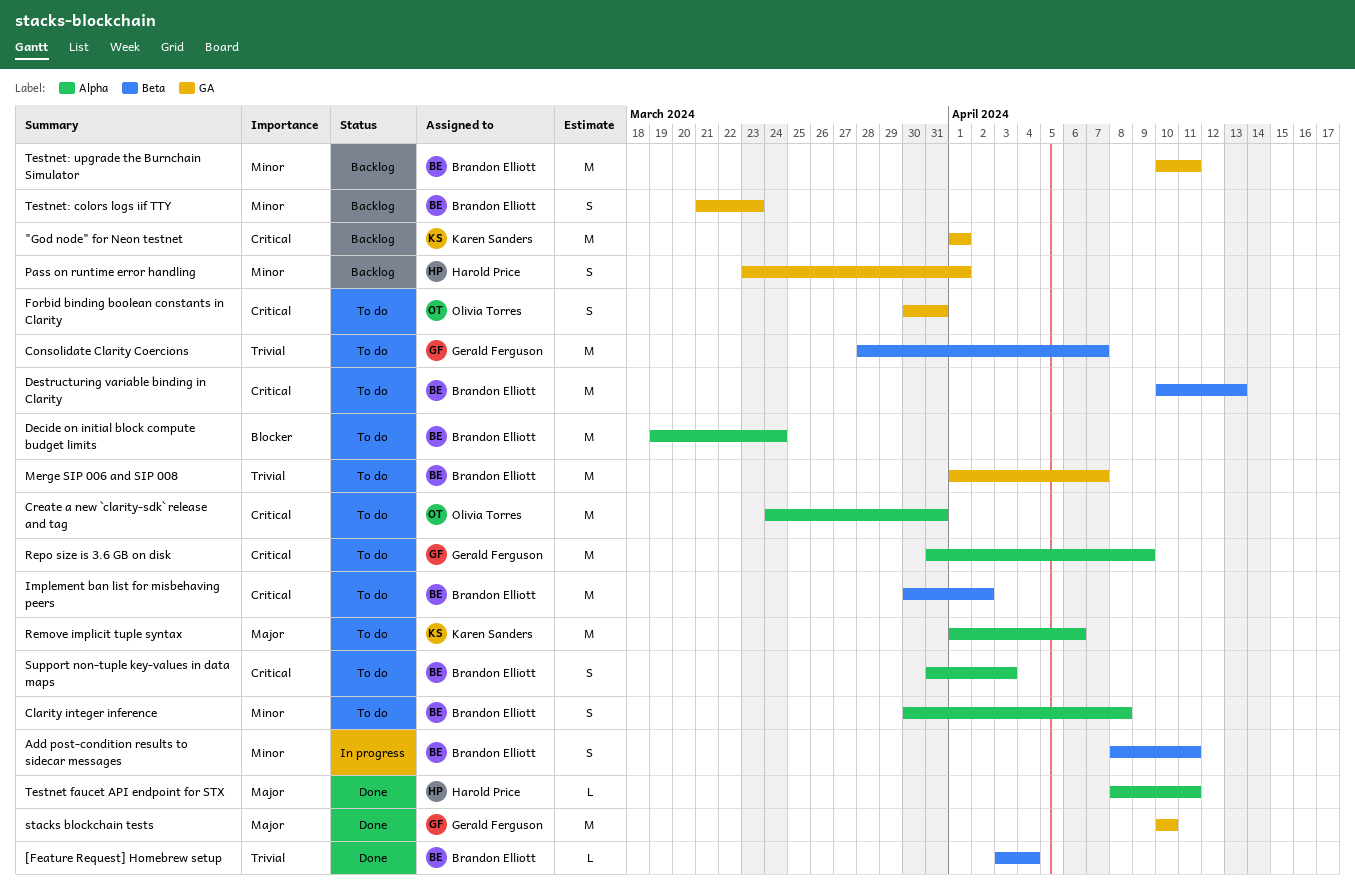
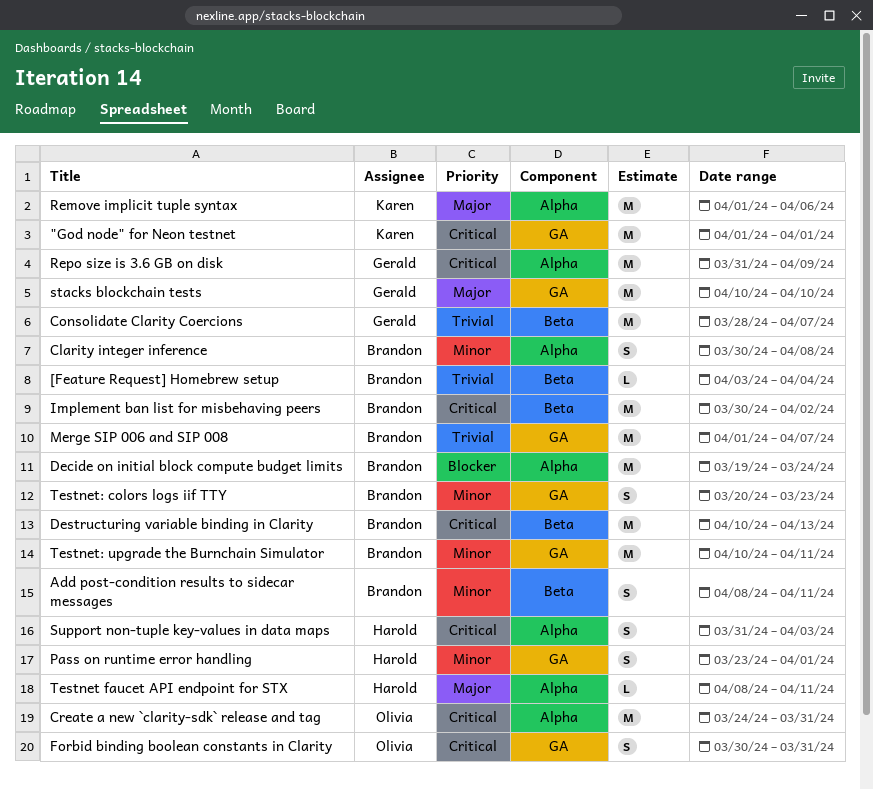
Support non-tuple key-values in data maps, owner: Brandon Elliott -> Harold Price
Testnet: colors logs iif TTY, start: Mar 21 -> Mar 20

